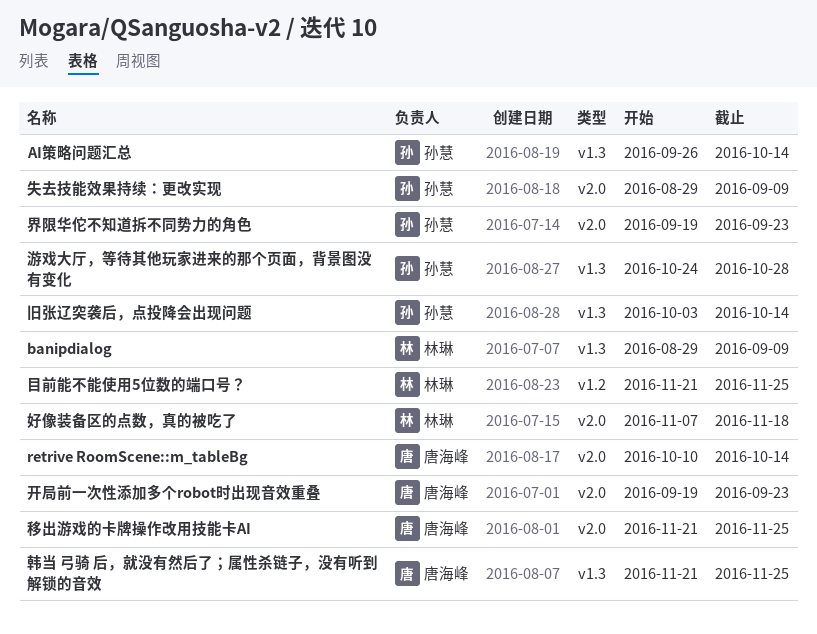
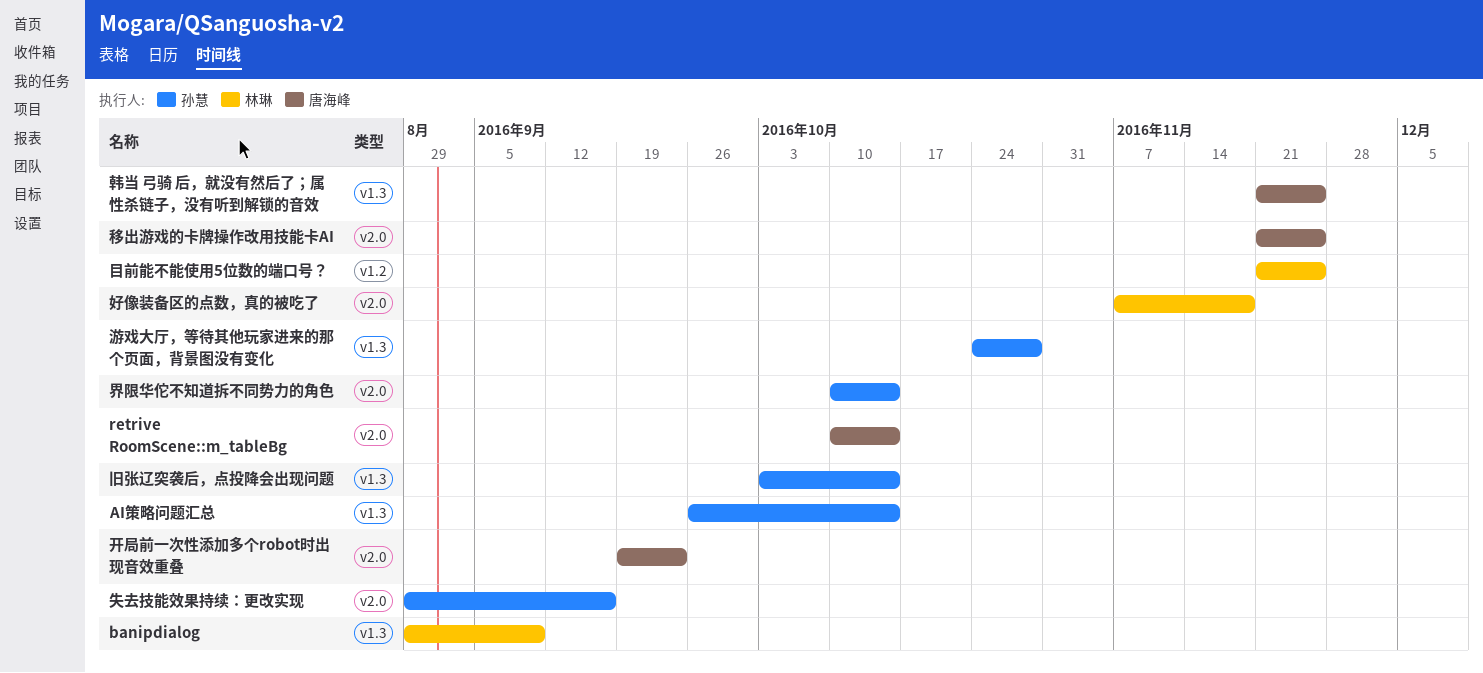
失去技能效果持续：更改实现, due: Sep 9 -> Sep 16
界限华佗不知道拆不同势力的角色, start: Sep 19 -> Oct 10
界限华佗不知道拆不同势力的角色, due: Sep 23 -> Oct 14

